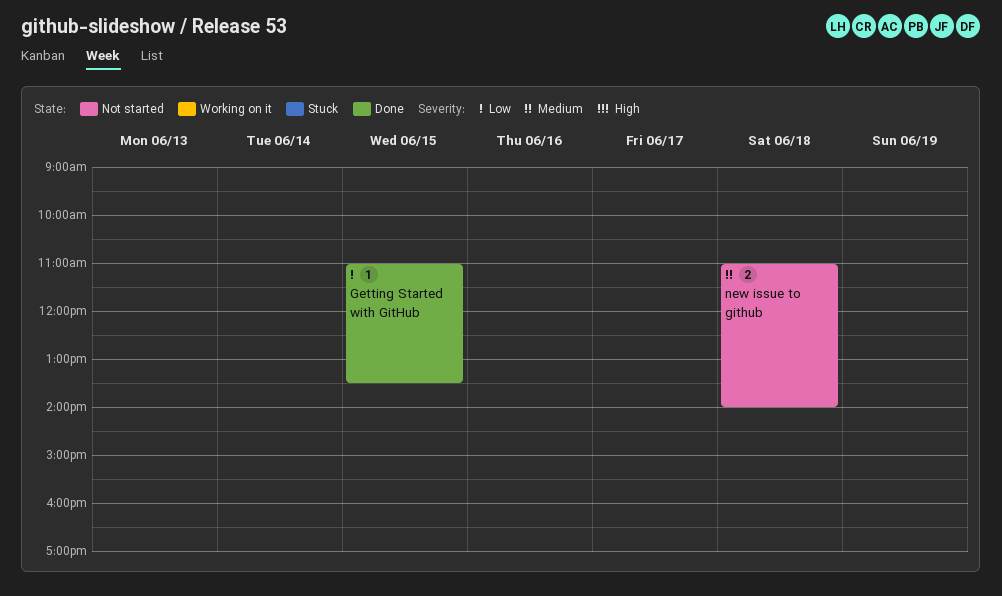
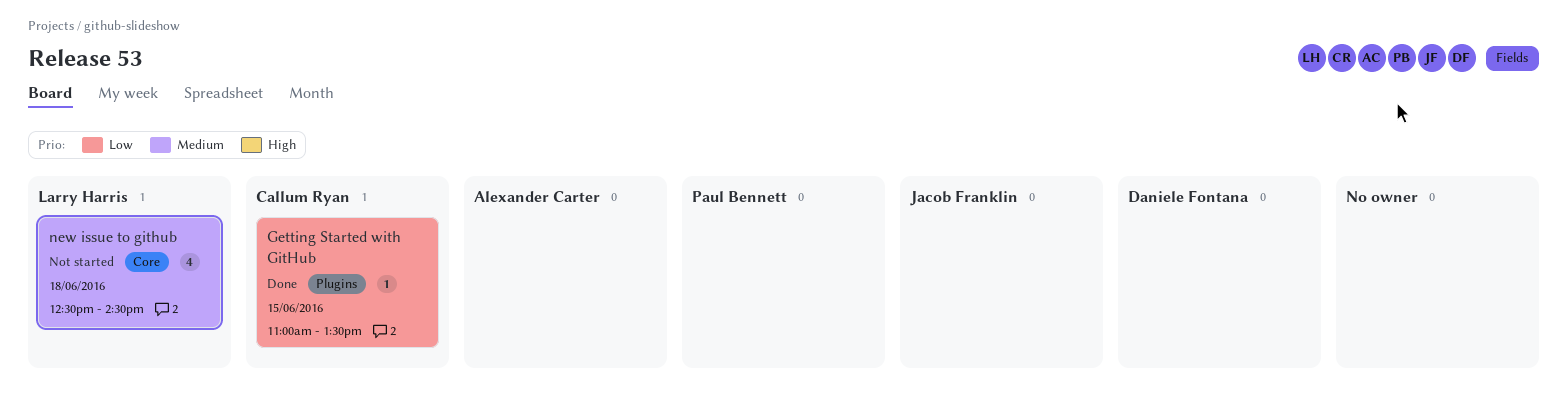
new issue to github, estimate: 2 -> 4
new issue to github, begins: 11:00 -> 12:30
new issue to github, ends: 14:00 -> 14:30

